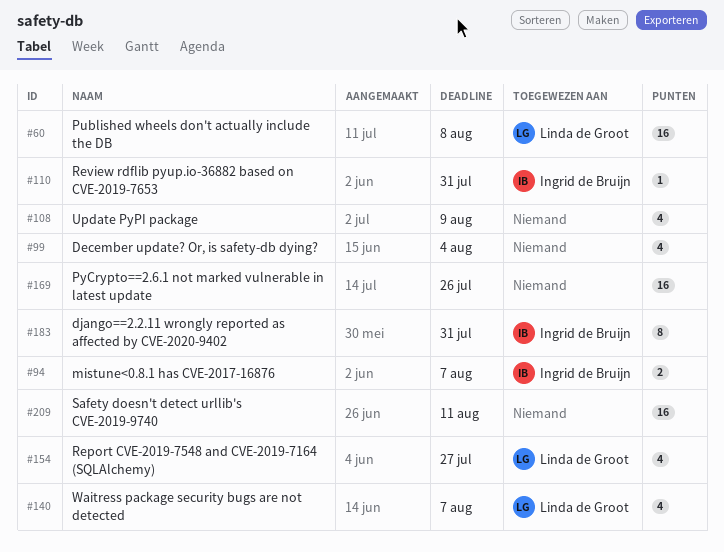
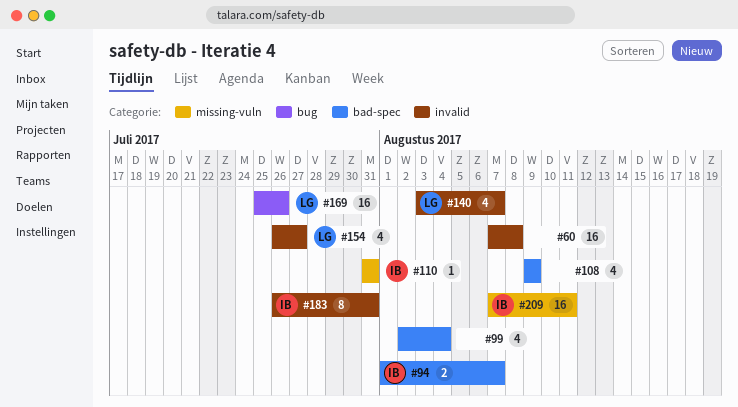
#60, owner: Linda de Groot -> none
#169, owner: none -> Linda de Groot
#209, owner: none -> Ingrid de Bruijn

